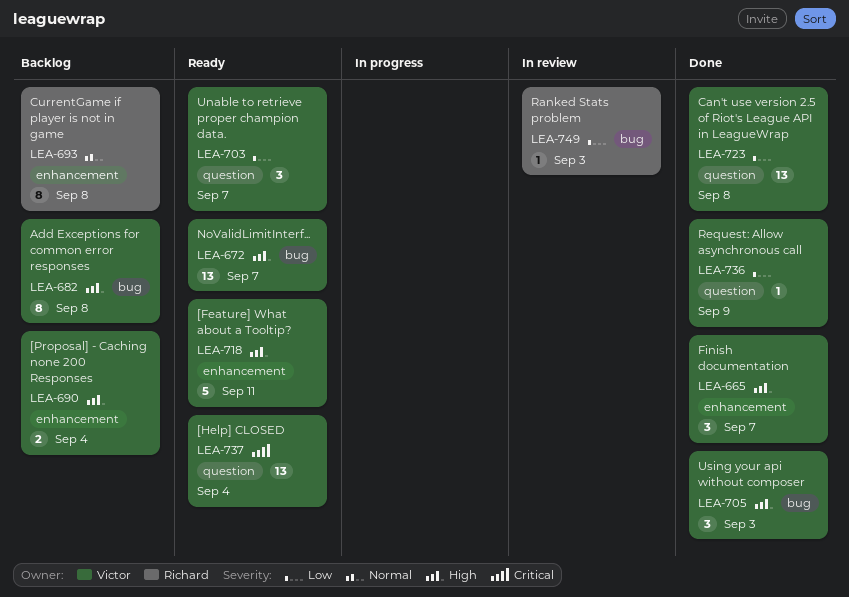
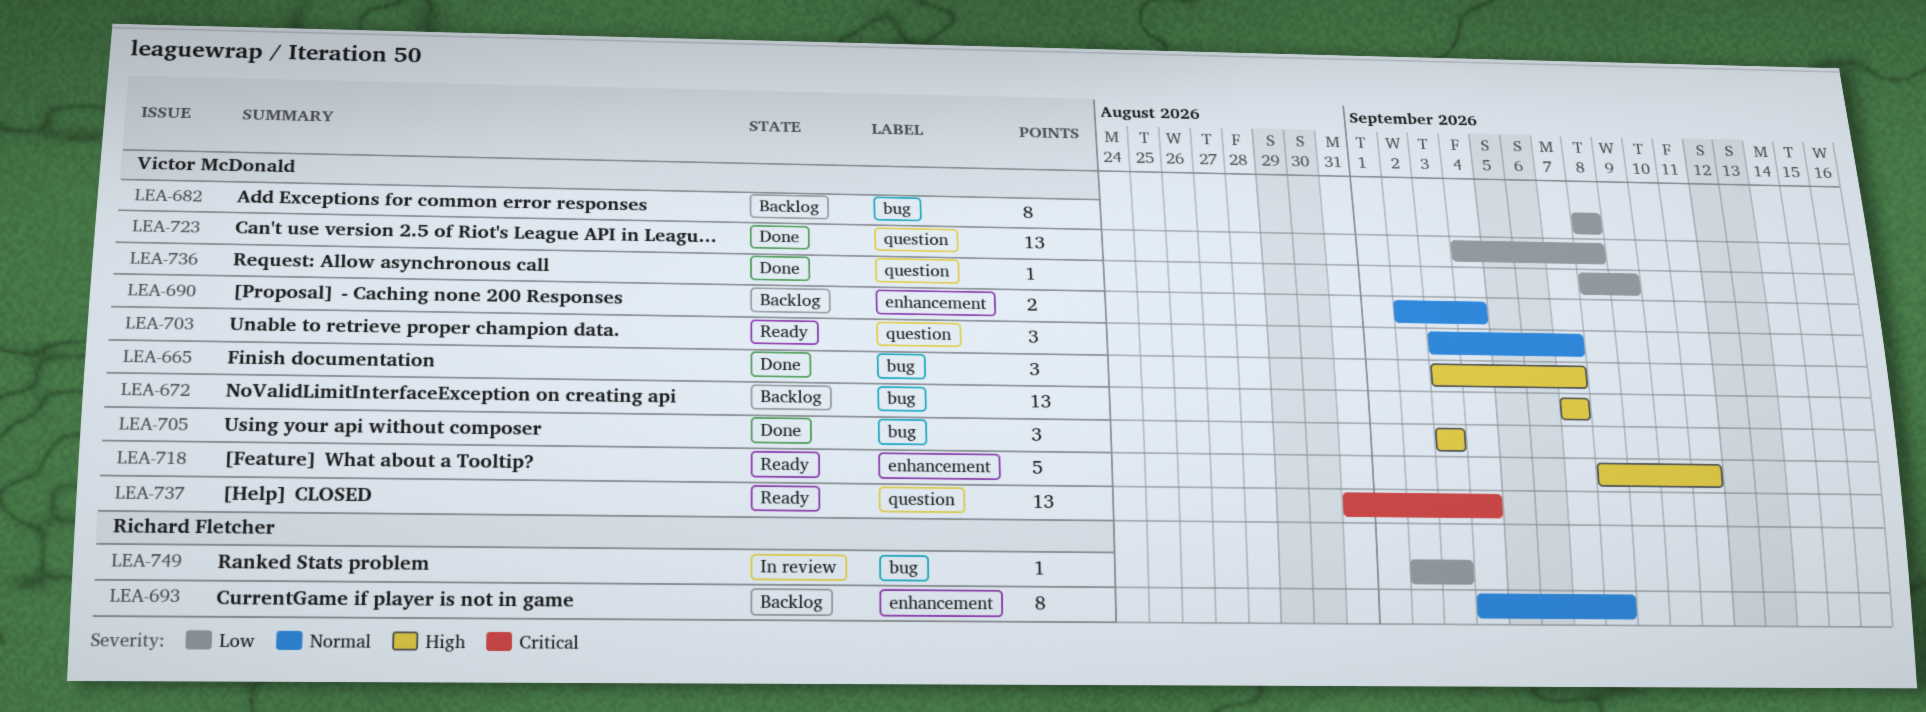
LEA-665, label: enhancement -> bug
LEA-672, status: Ready -> Backlog
LEA-682, priority: High -> Low
LEA-690, priority: High -> Normal
LEA-703, priority: Low -> Normal

